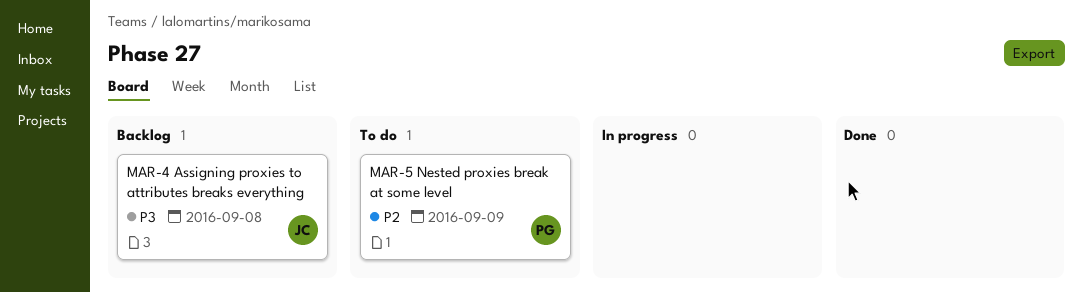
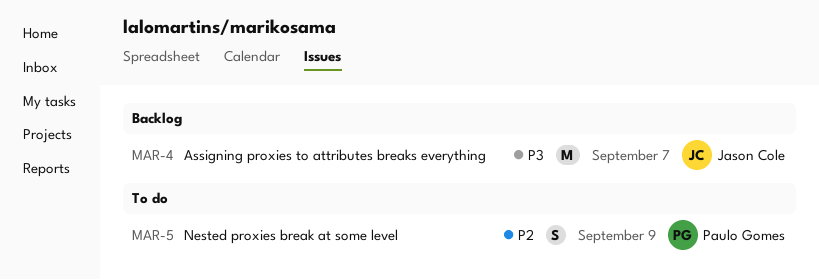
MAR-4, due: Sep 8 -> Sep 7

